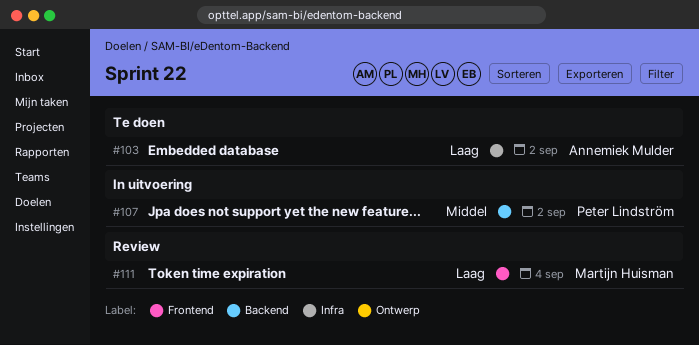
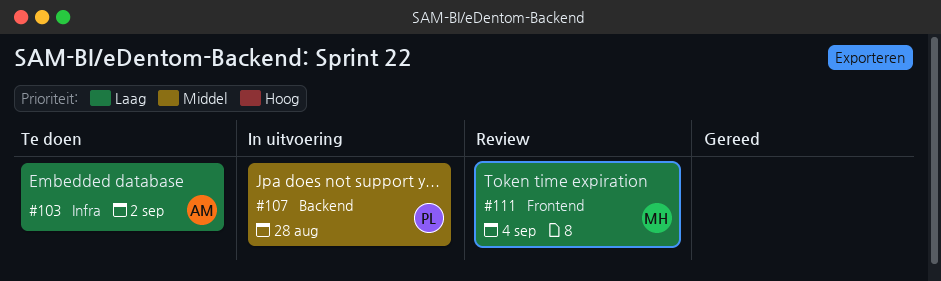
#107, due: Sep 2 -> Aug 28

